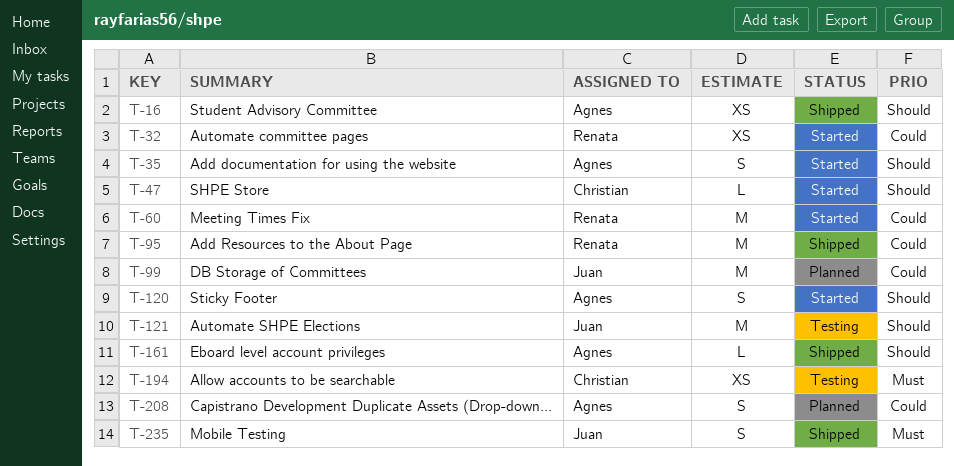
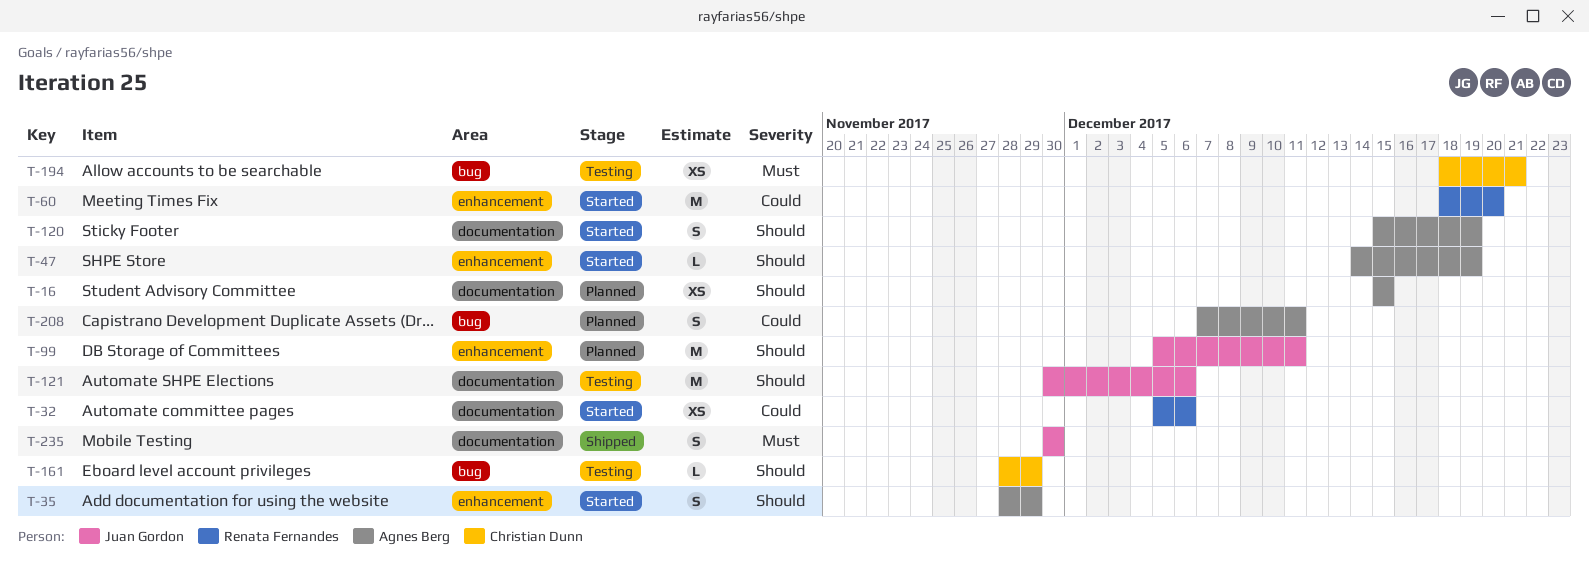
T-16, status: Shipped -> Planned
T-47, owner: Christian Dunn -> Agnes Berg
T-95: present -> none
T-99, priority: Could -> Should
T-161, status: Shipped -> Testing
T-161, owner: Agnes Berg -> Christian Dunn

